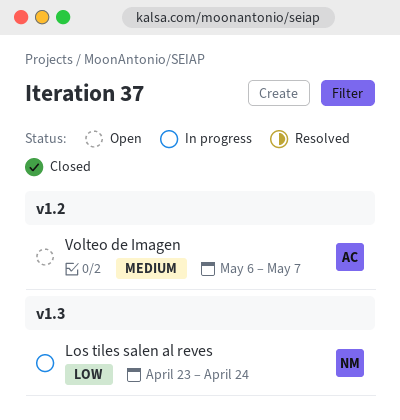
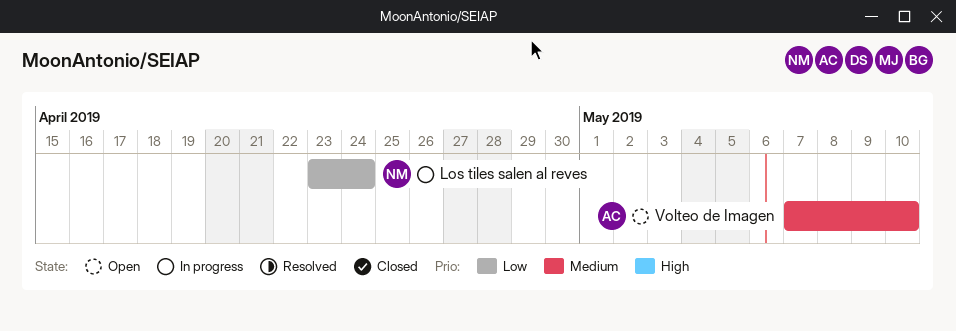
Volteo de Imagen, start: May 6 -> May 7
Volteo de Imagen, due: May 7 -> May 10

